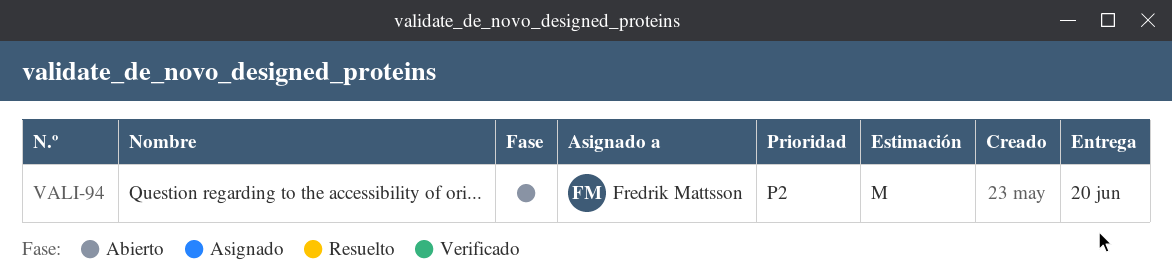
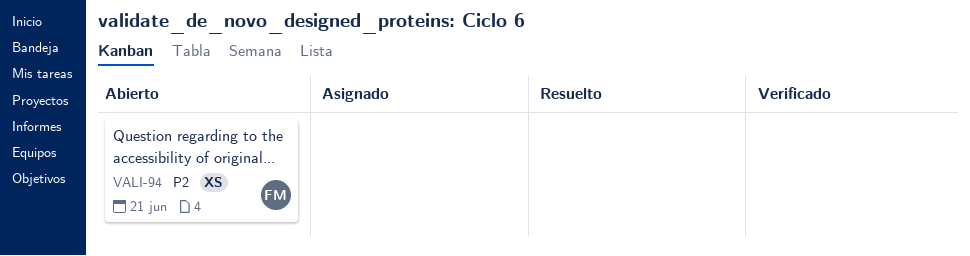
VALI-94, estimate: M -> XS
VALI-94, due: Jun 20 -> Jun 21

